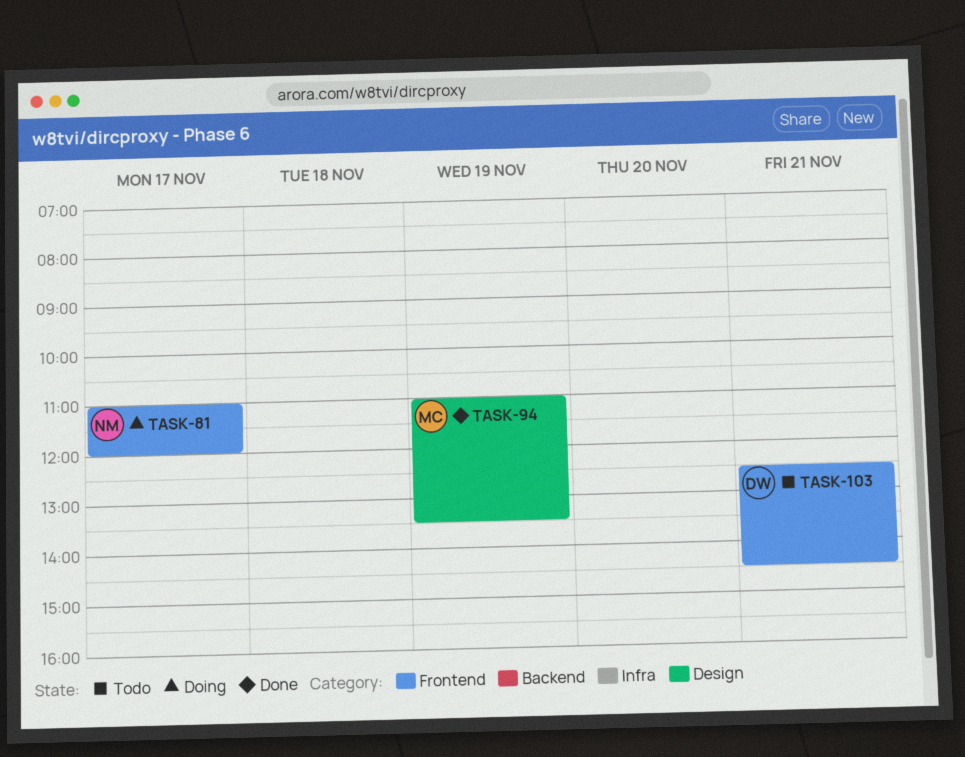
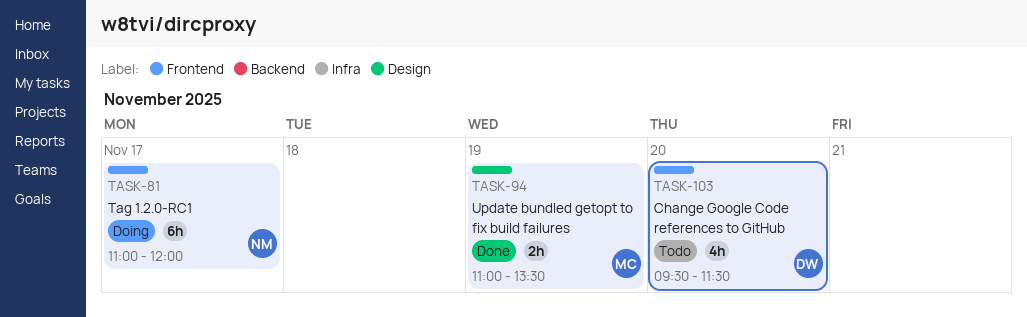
TASK-103, day: Nov 21 -> Nov 20
TASK-103, begins: 12:30 -> 09:30
TASK-103, ends: 14:30 -> 11:30

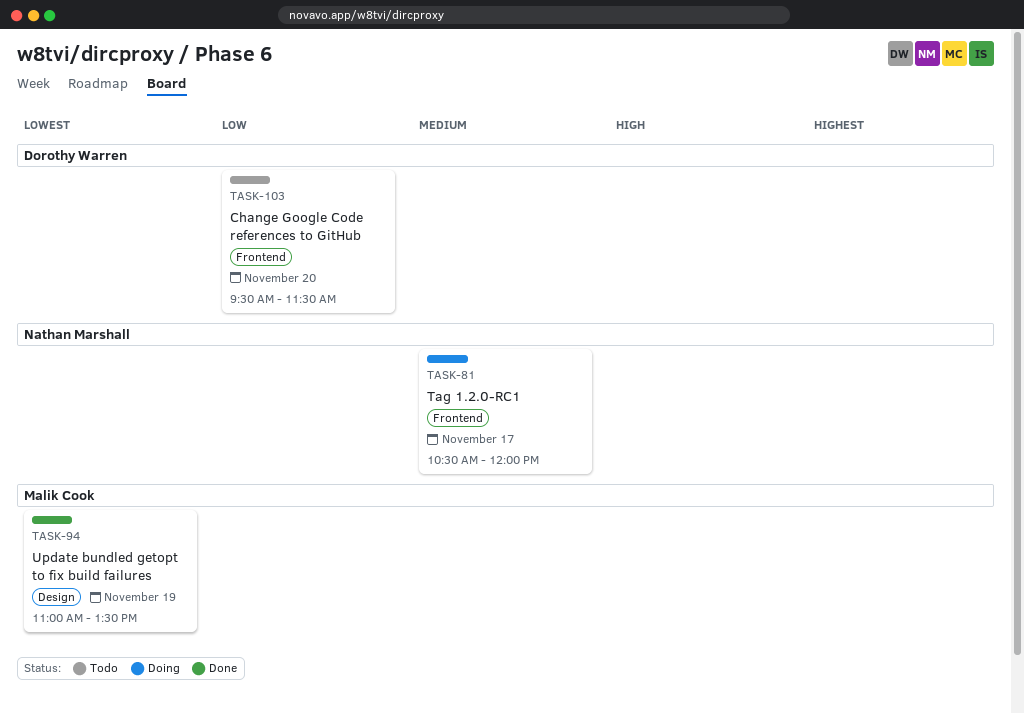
TASK-81, begins: 11:00 -> 10:30

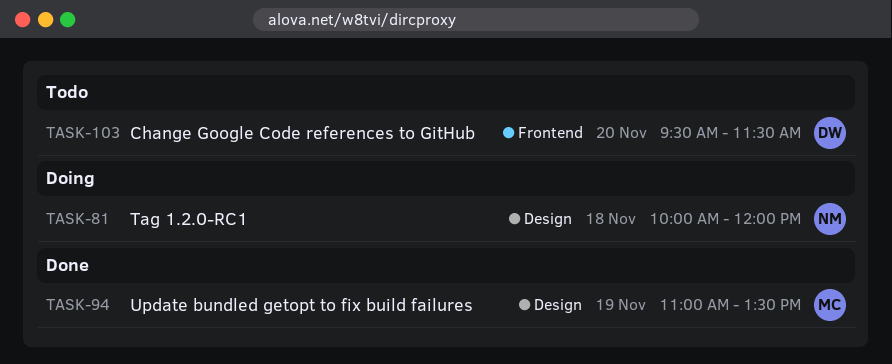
TASK-81, label: Frontend -> Design
TASK-81, day: Nov 17 -> Nov 18
TASK-81, begins: 10:30 -> 10:00

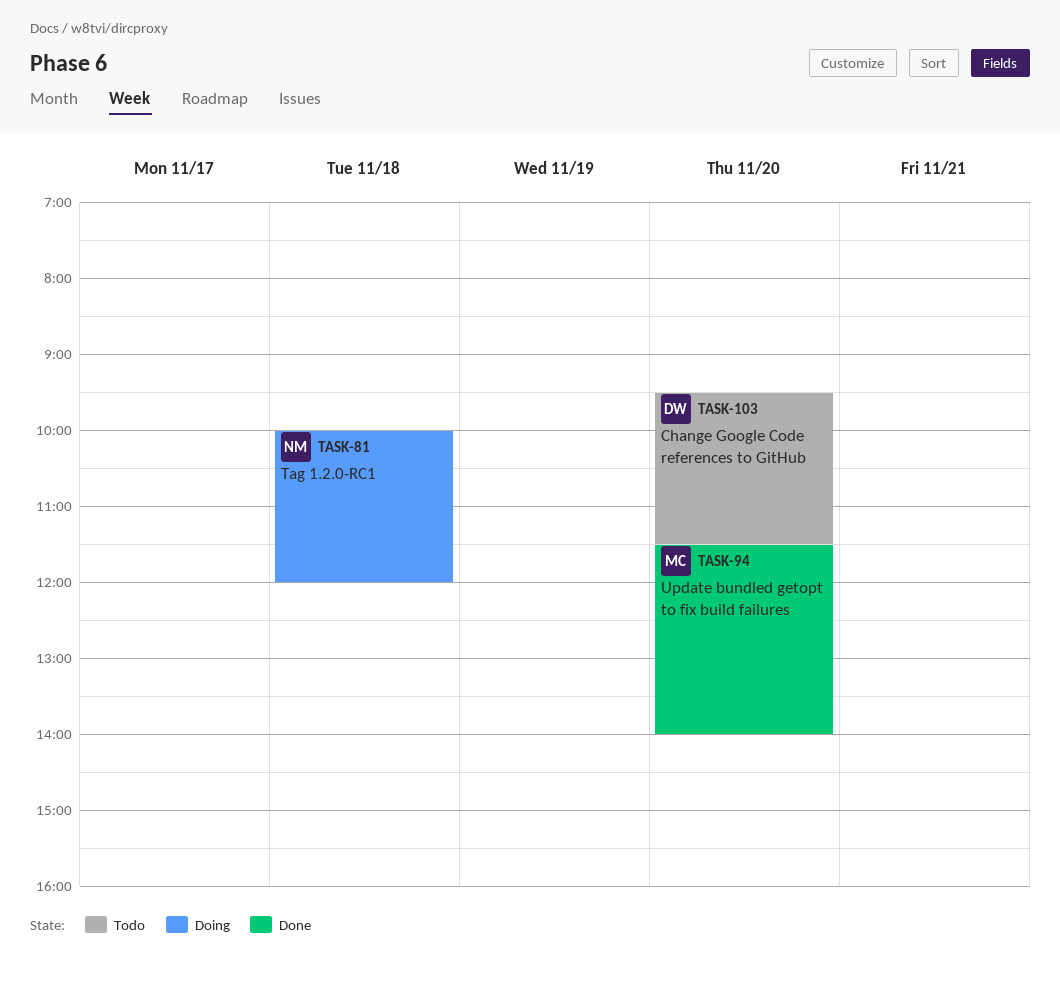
TASK-94, day: Nov 19 -> Nov 20
TASK-94, begins: 11:00 -> 11:30
TASK-94, ends: 13:30 -> 14:00

